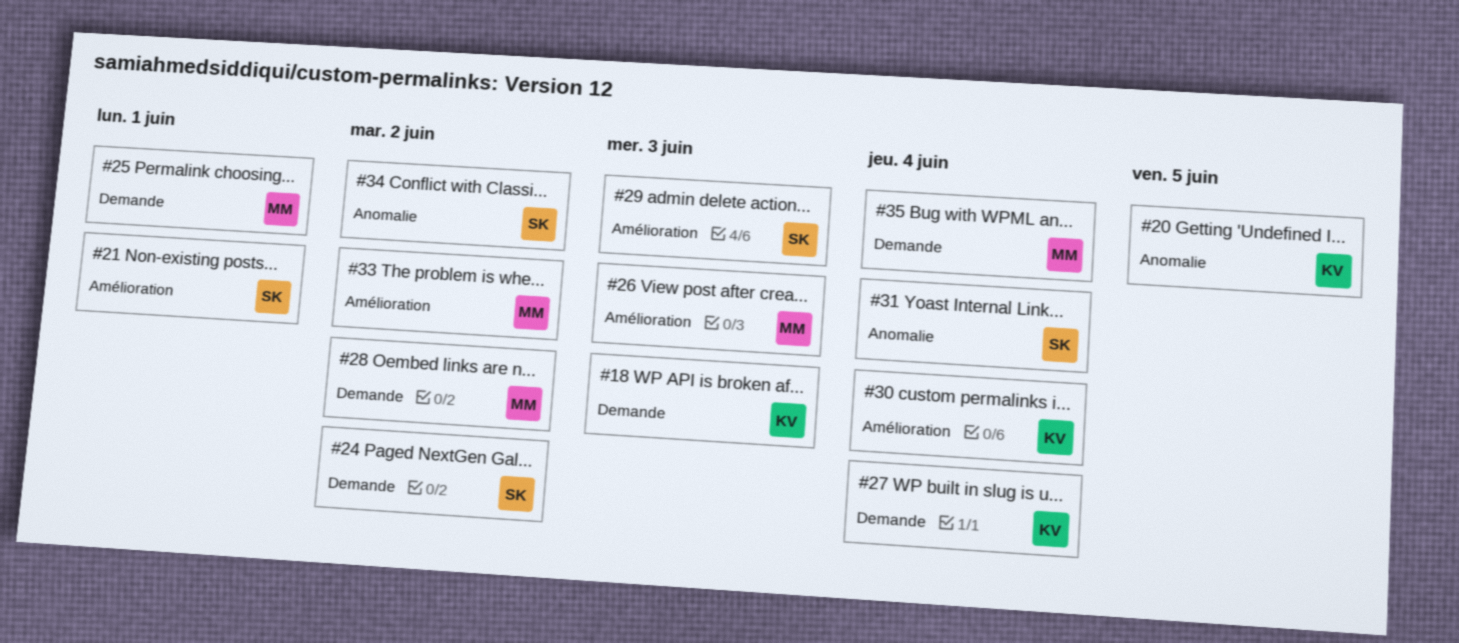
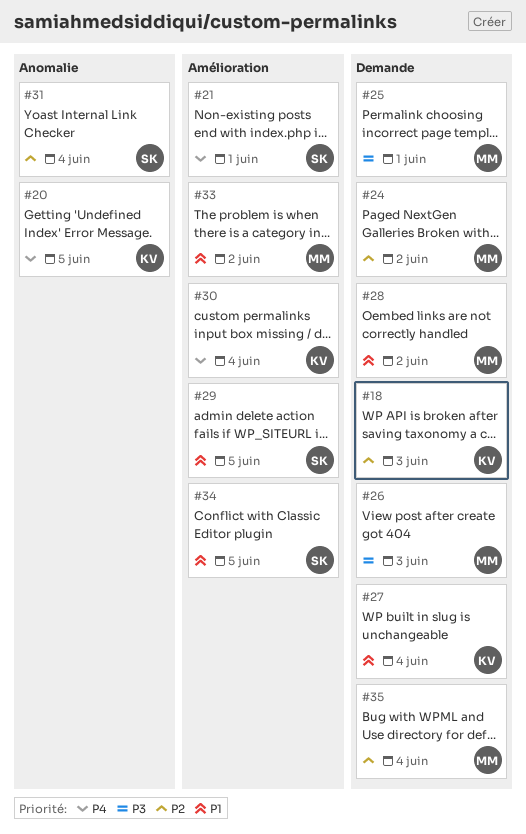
#24, owner: SK -> MM
#26, label: Amélioration -> Demande
#29, due: Jun 3 -> Jun 5
#34, label: Anomalie -> Amélioration
#34, due: Jun 2 -> Jun 5

